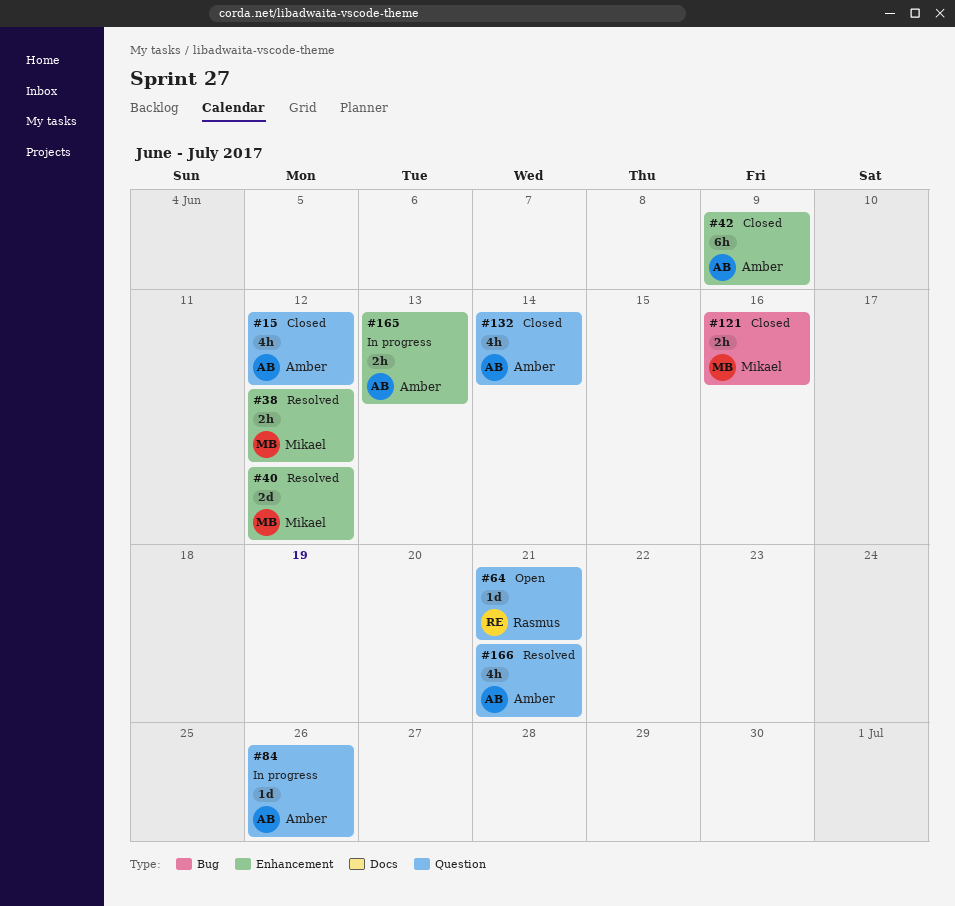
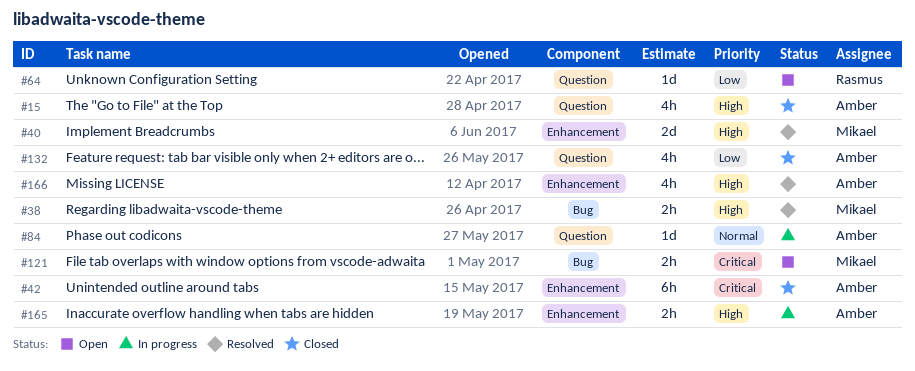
#38, label: Enhancement -> Bug
#121, status: Closed -> Open
#166, label: Question -> Enhancement

